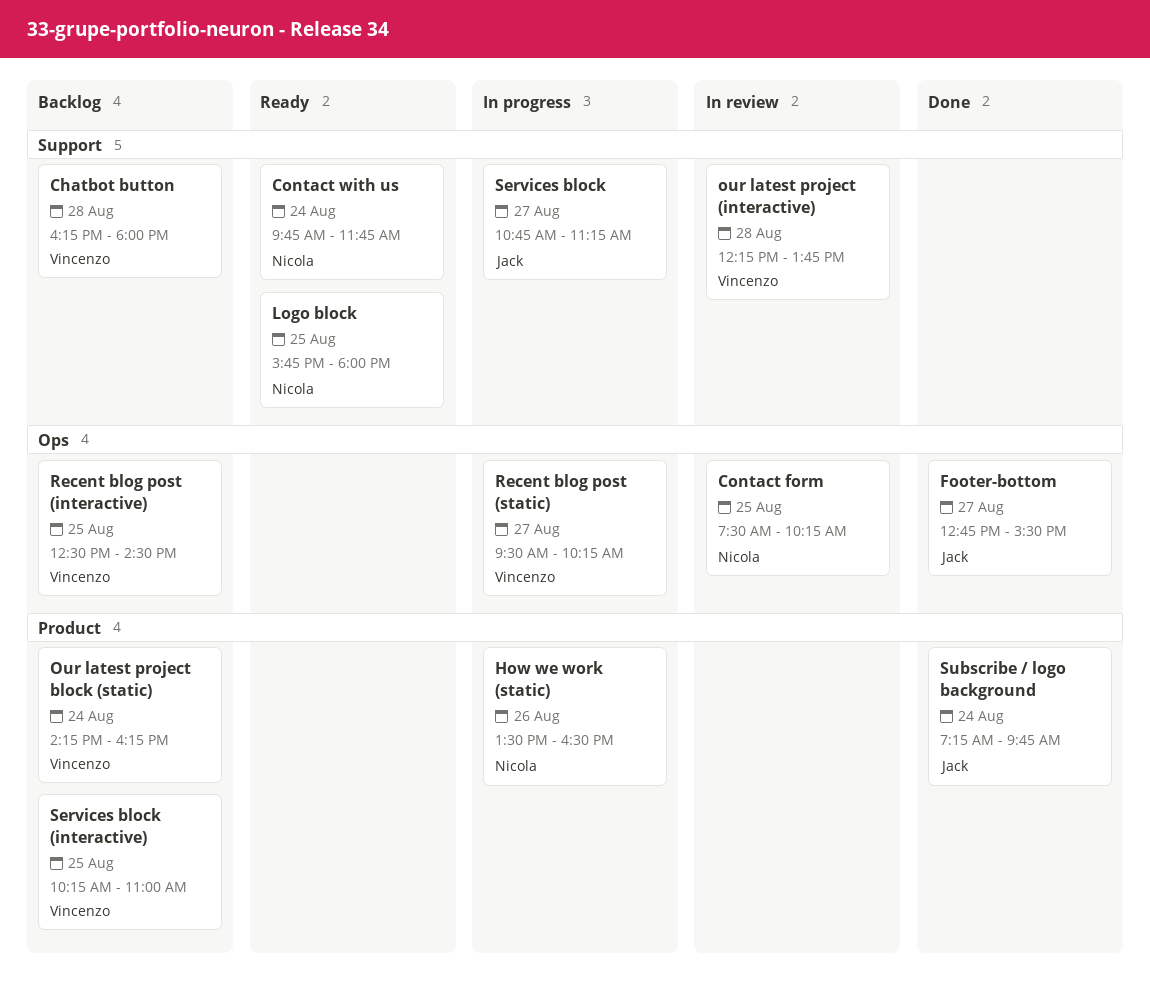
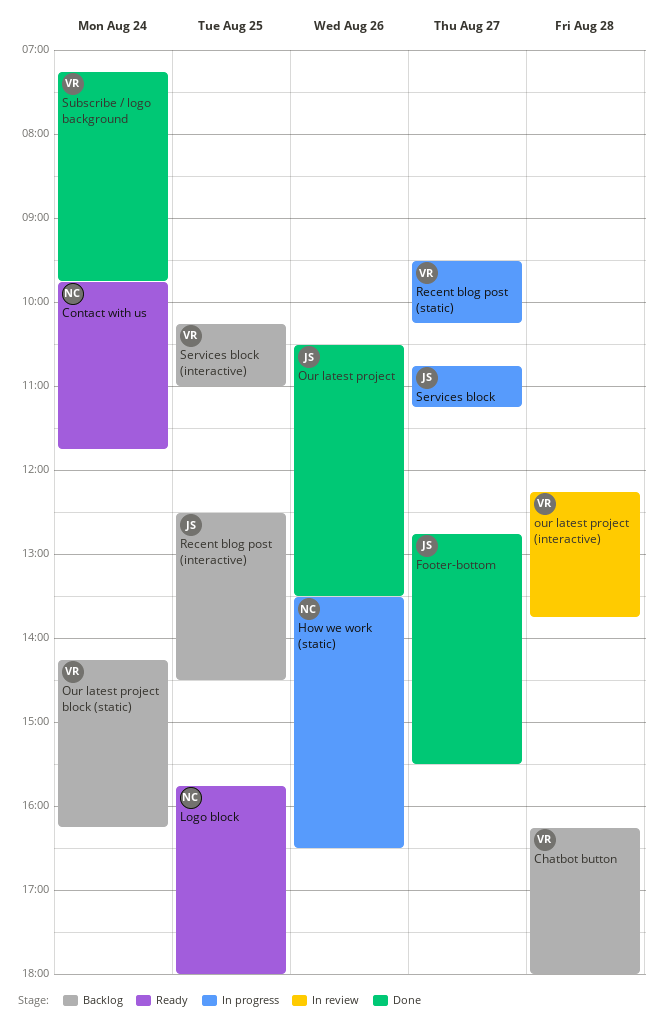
Contact form: present -> none
Our latest project: none -> present
Recent blog post (interactive), owner: Vincenzo -> Jack
Subscribe / logo background, owner: Jack -> Vincenzo

